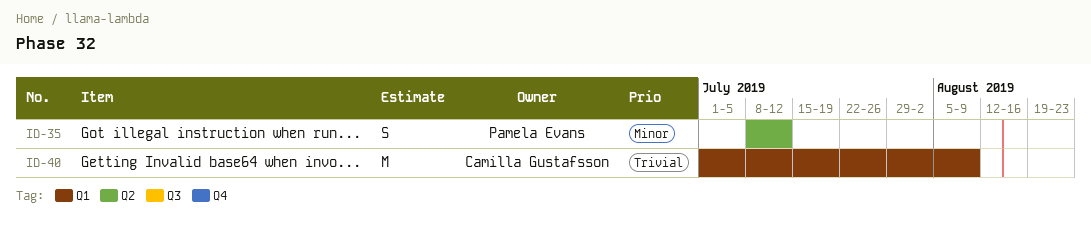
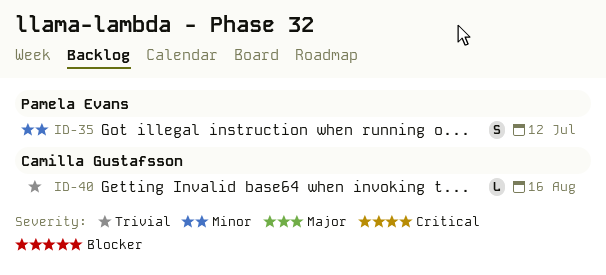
ID-40, estimate: M -> L
ID-40, due: Aug 9 -> Aug 16

